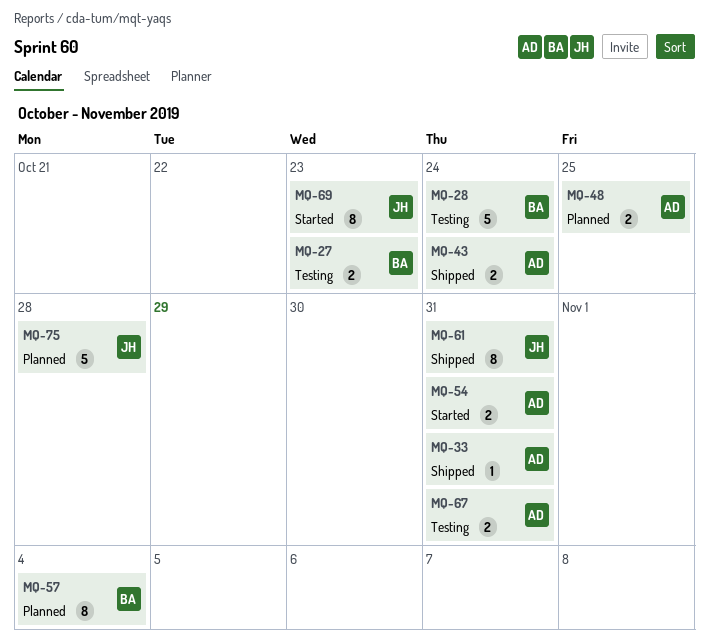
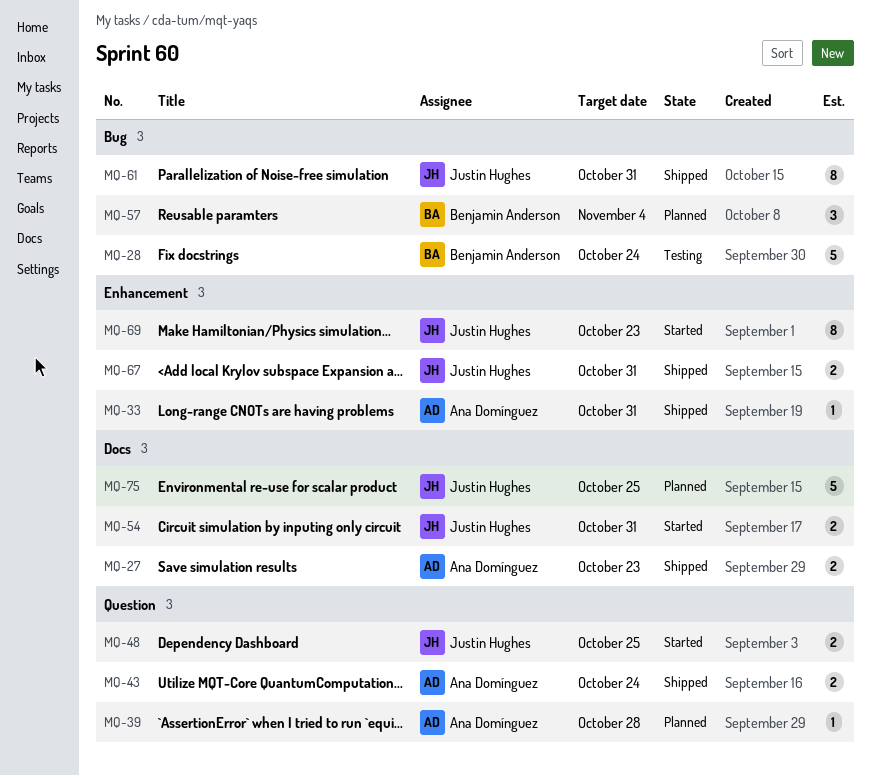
MQ-27, status: Testing -> Shipped
MQ-27, owner: Benjamin Anderson -> Ana Domínguez
MQ-39: none -> present
MQ-48, status: Planned -> Started
MQ-48, owner: Ana Domínguez -> Justin Hughes
MQ-54, owner: Ana Domínguez -> Justin Hughes
MQ-57, estimate: 8 -> 3
MQ-67, status: Testing -> Shipped
MQ-67, owner: Ana Domínguez -> Justin Hughes
MQ-75, due: Oct 28 -> Oct 25

